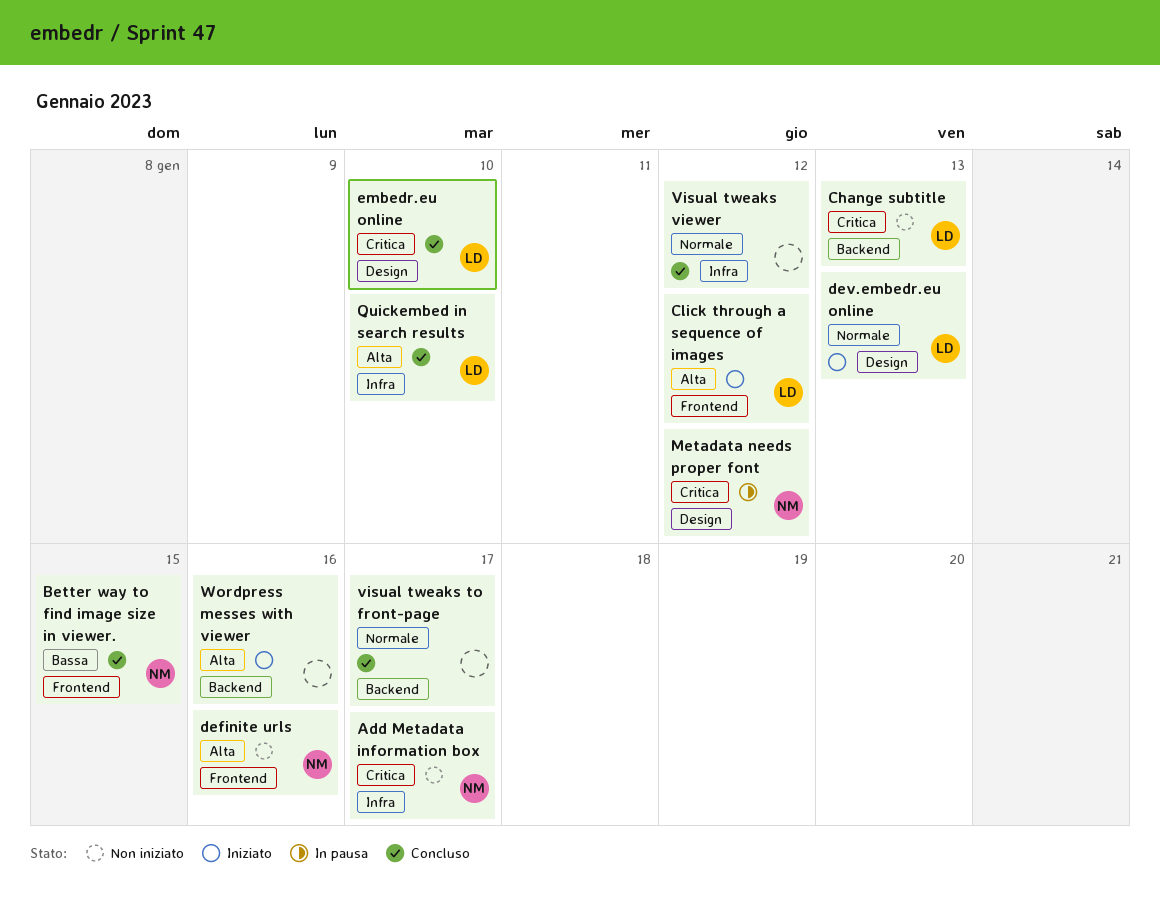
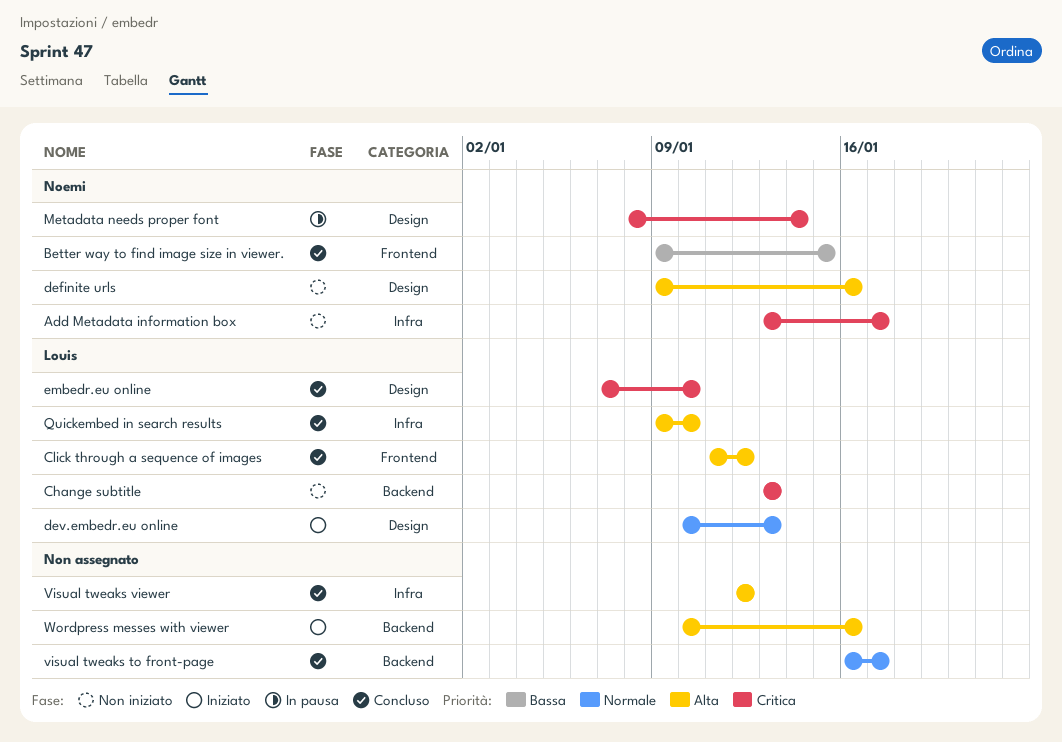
Click through a sequence of images, status: Iniziato -> Concluso
definite urls, label: Frontend -> Design
Metadata needs proper font, due: Jan 12 -> Jan 14
Visual tweaks viewer, priority: Normale -> Alta

